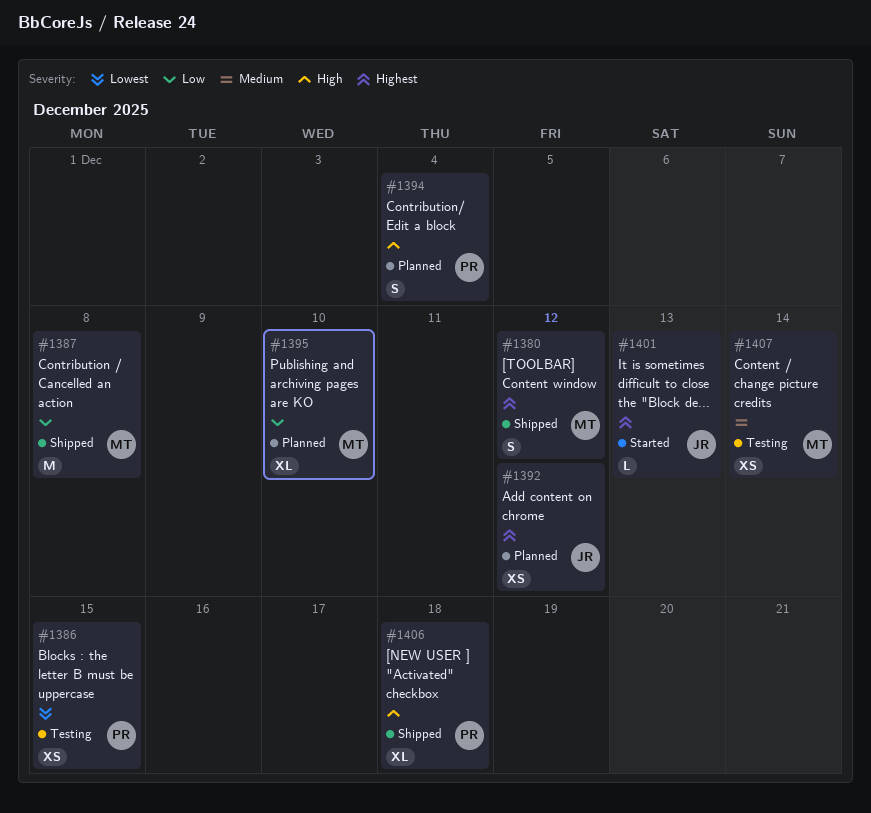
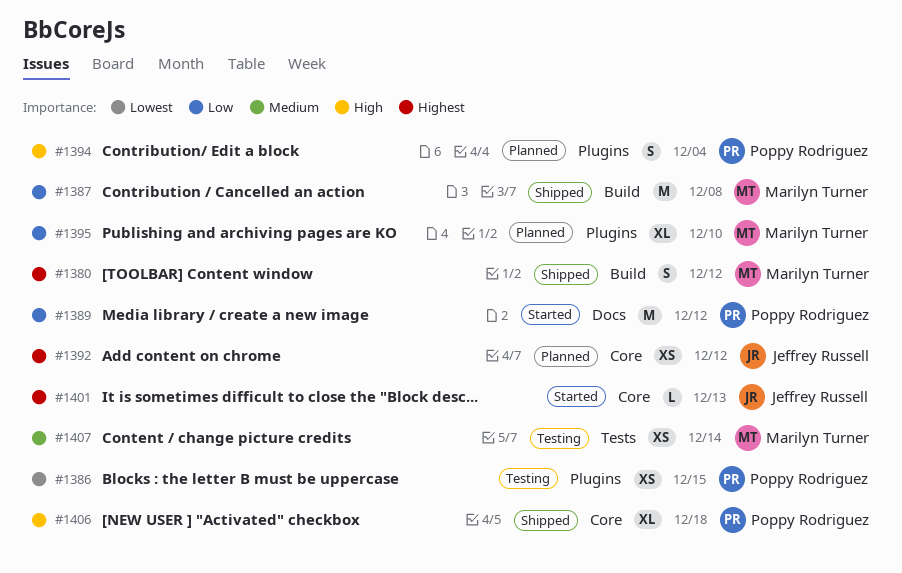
#1389: none -> present

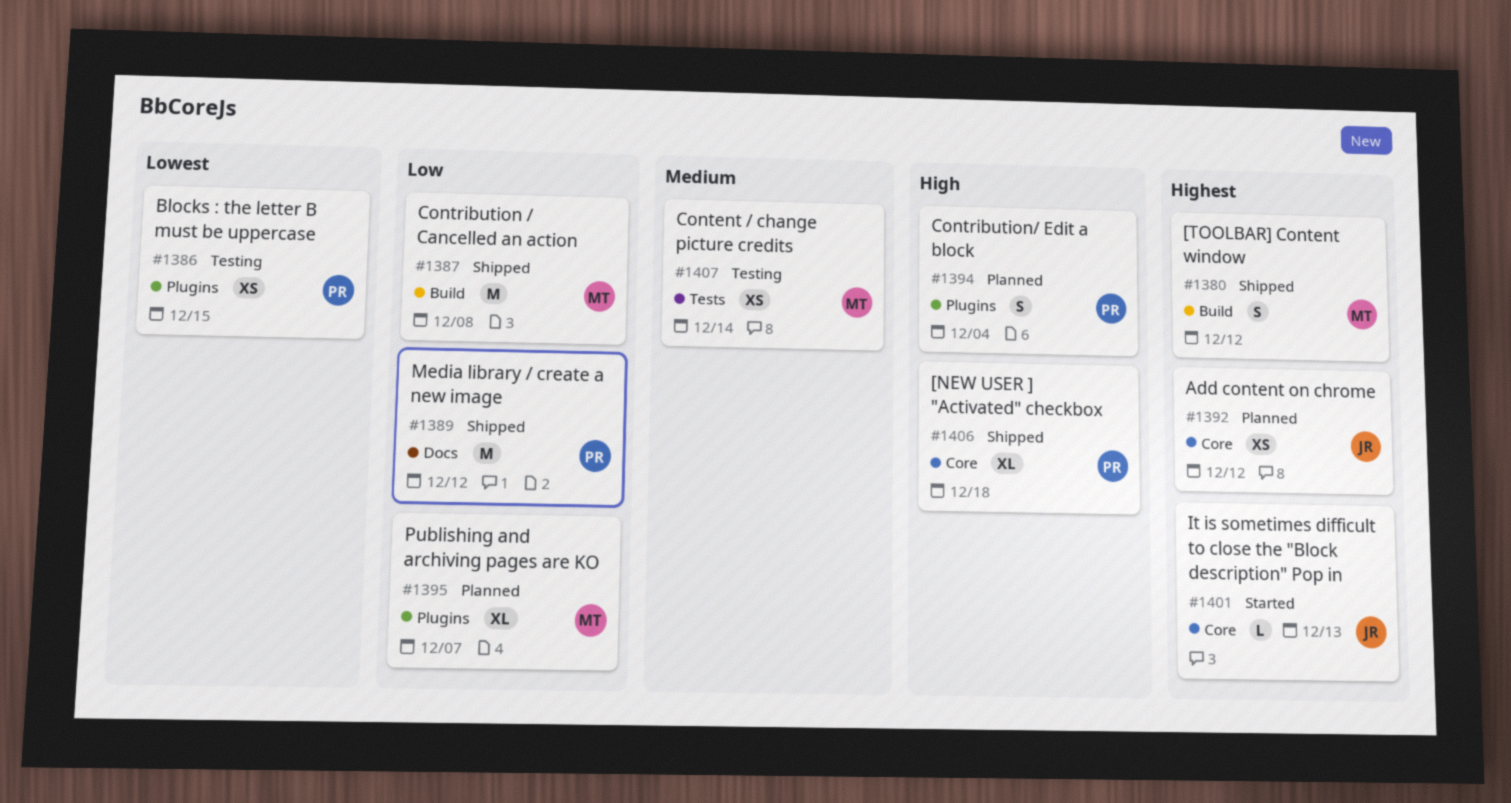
#1389, status: Started -> Shipped
#1395, due: Dec 10 -> Dec 7

